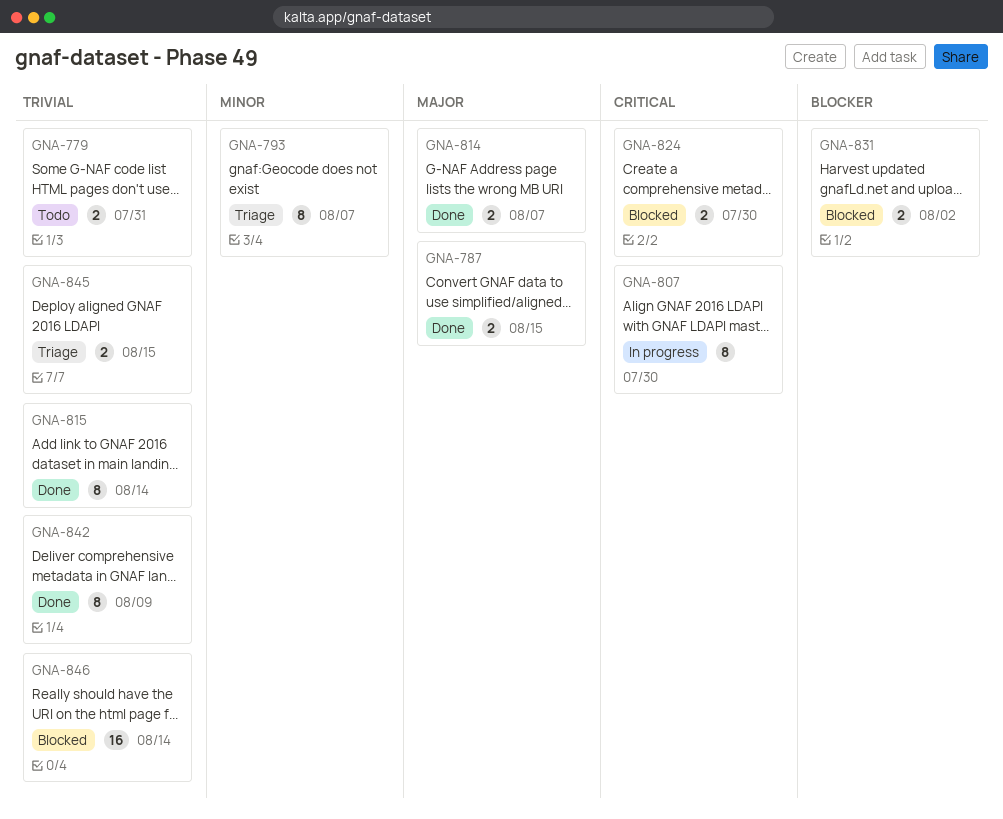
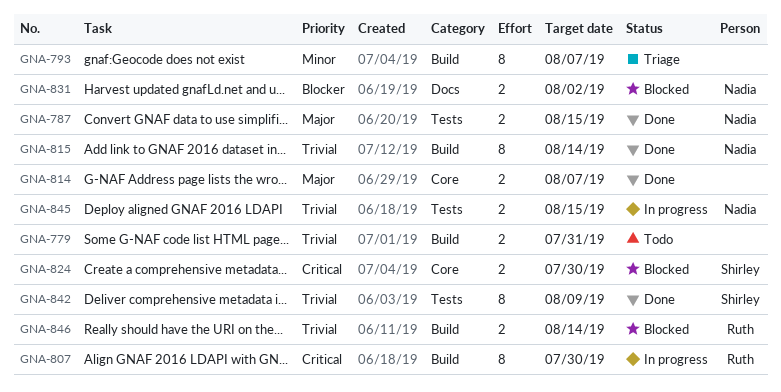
GNA-845, status: Triage -> In progress
GNA-846, estimate: 16 -> 2

